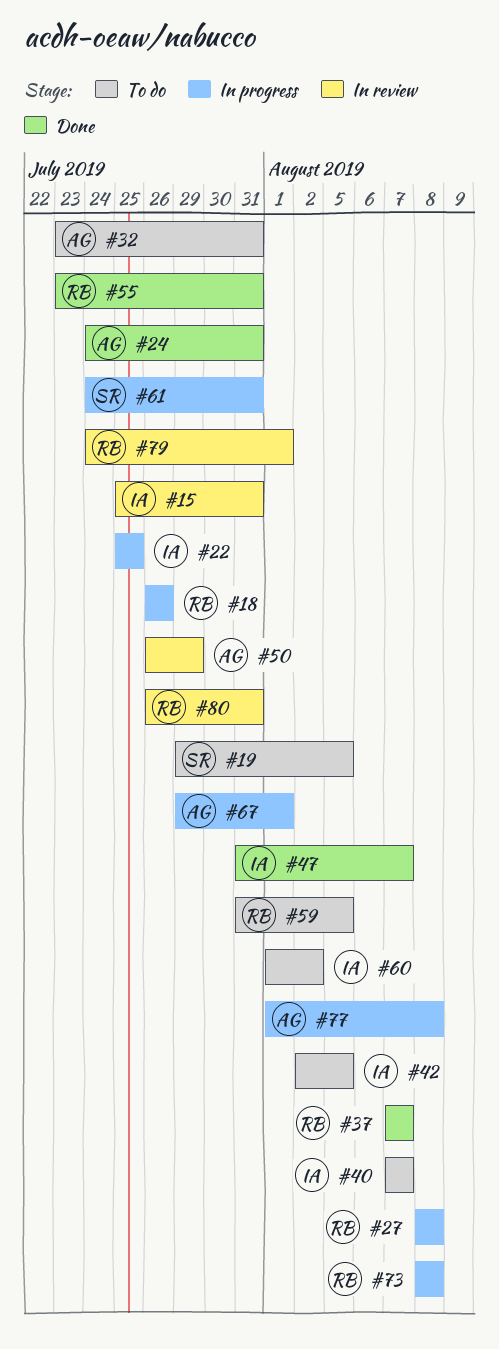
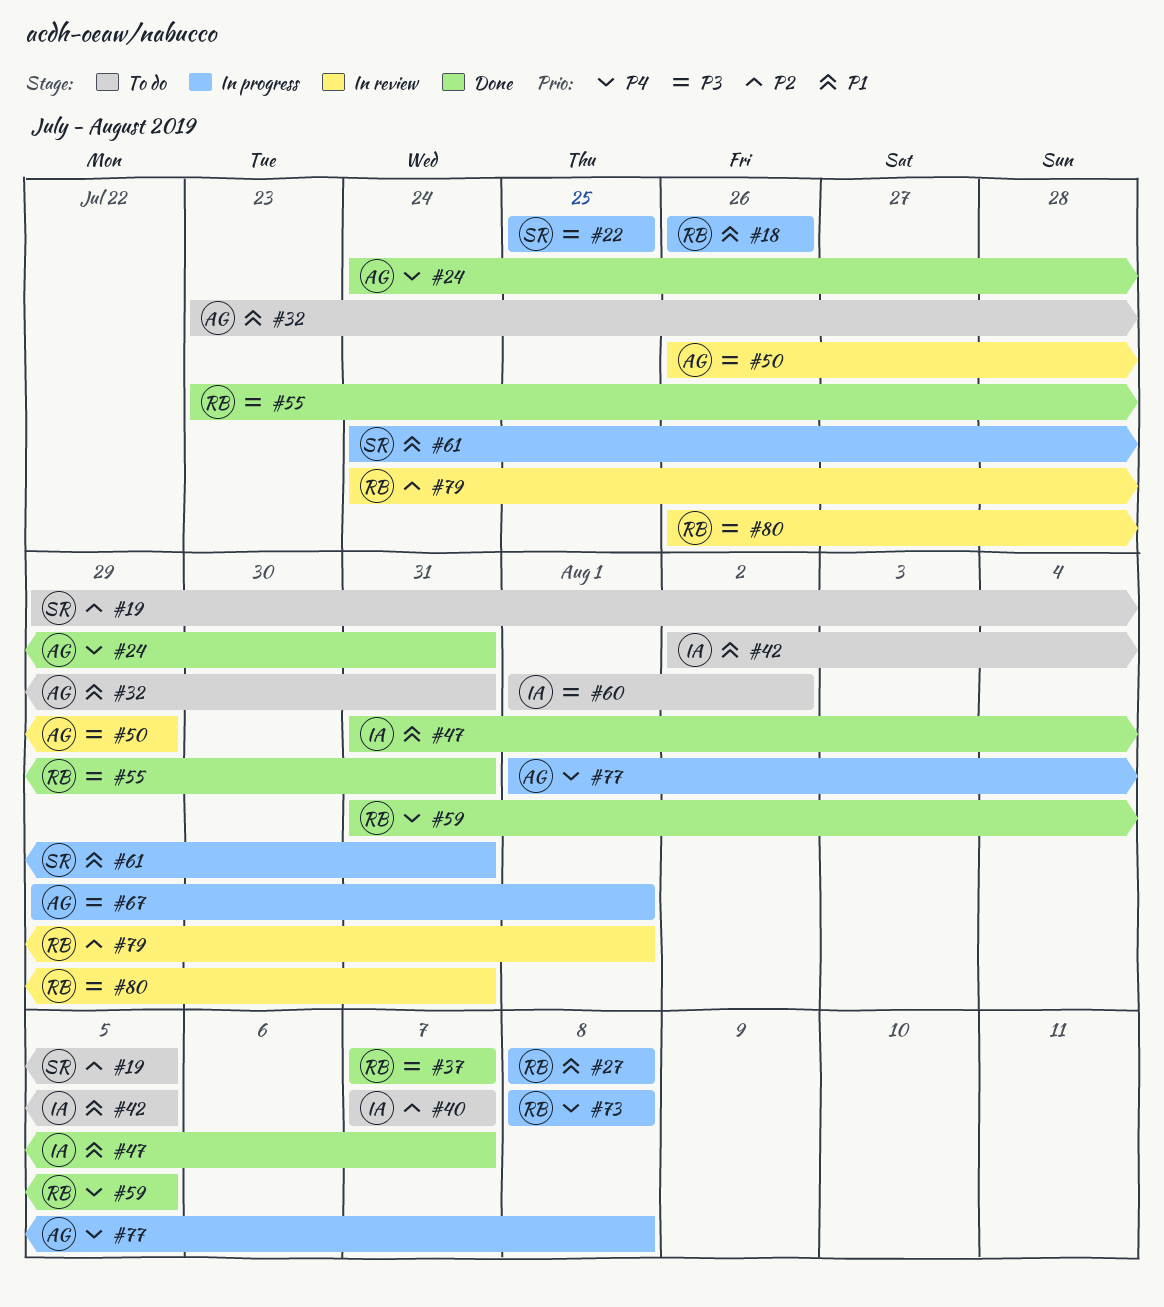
#15: present -> none
#22, owner: IA -> SR
#59, status: To do -> Done

